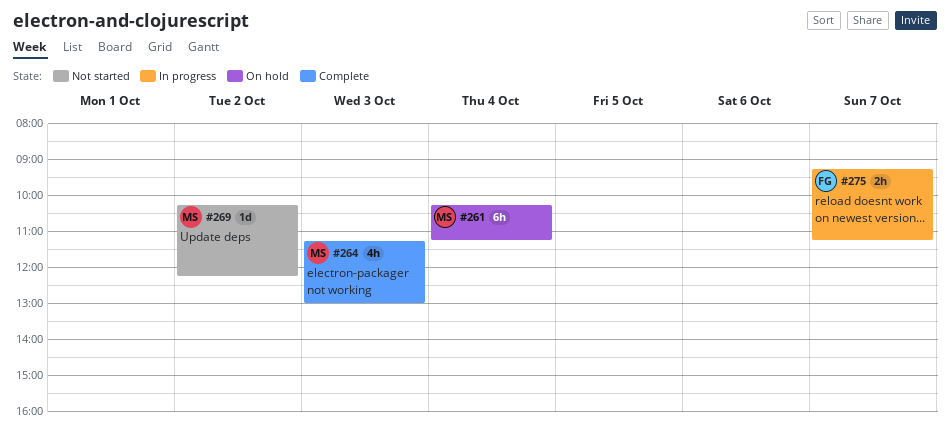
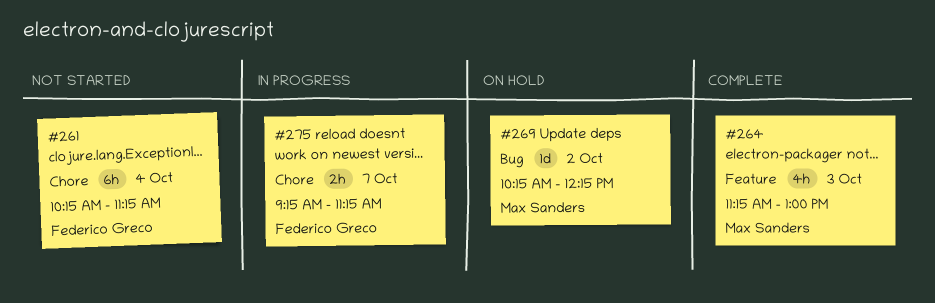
#261, status: On hold -> Not started
#261, owner: Max Sanders -> Federico Greco
#269, status: Not started -> On hold

